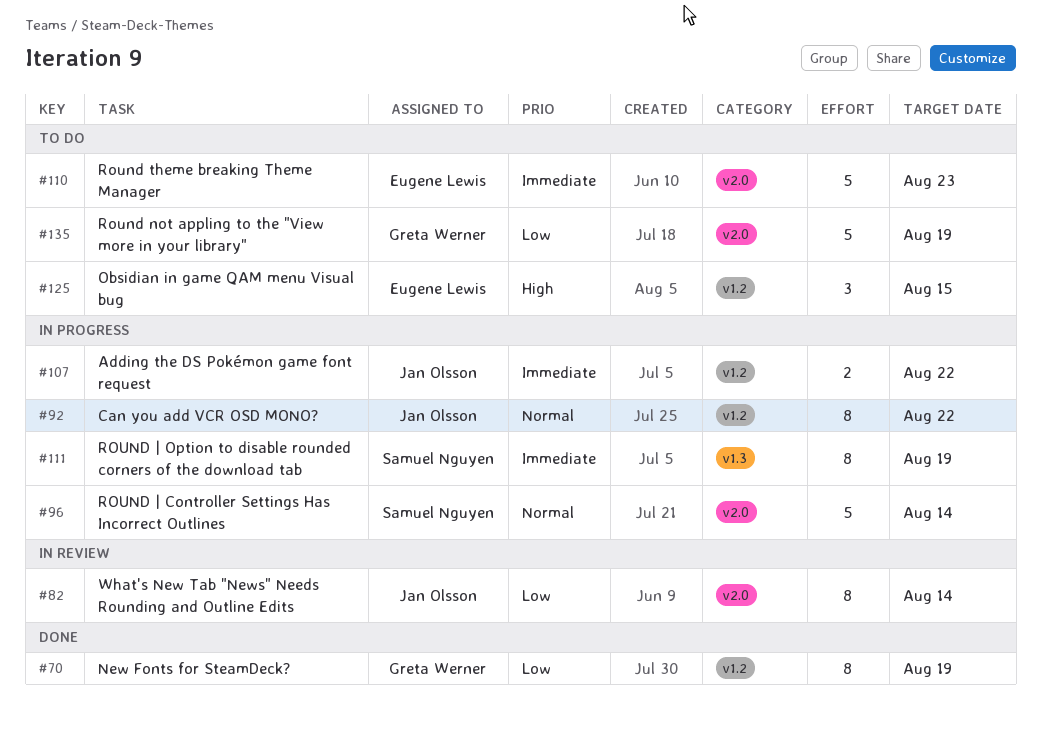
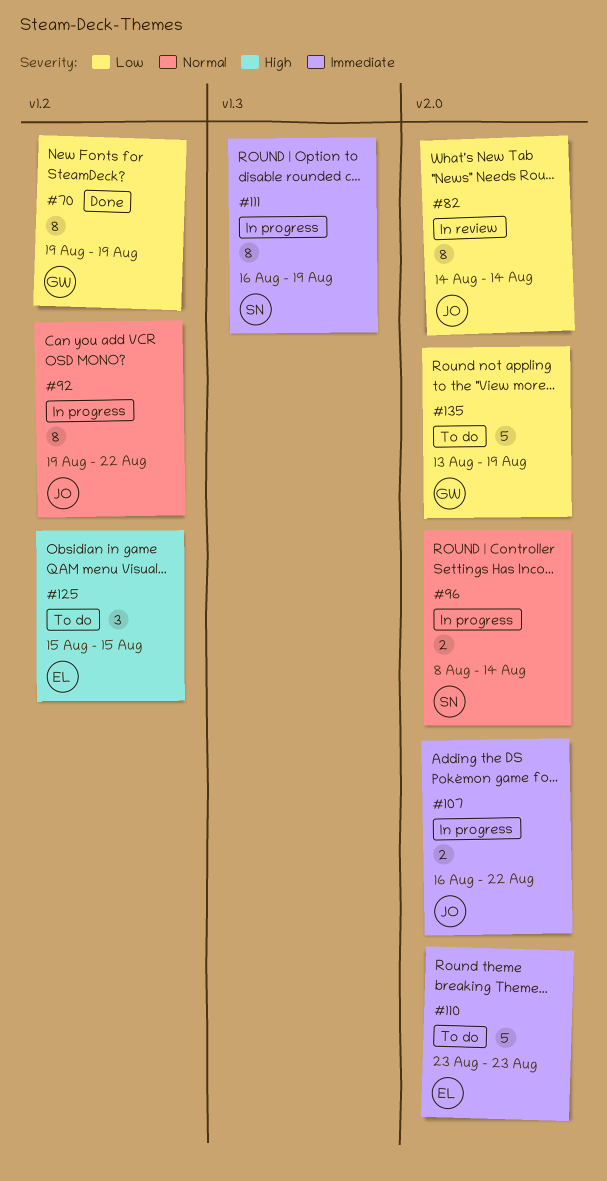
#96, estimate: 5 -> 2
#107, label: v1.2 -> v2.0

